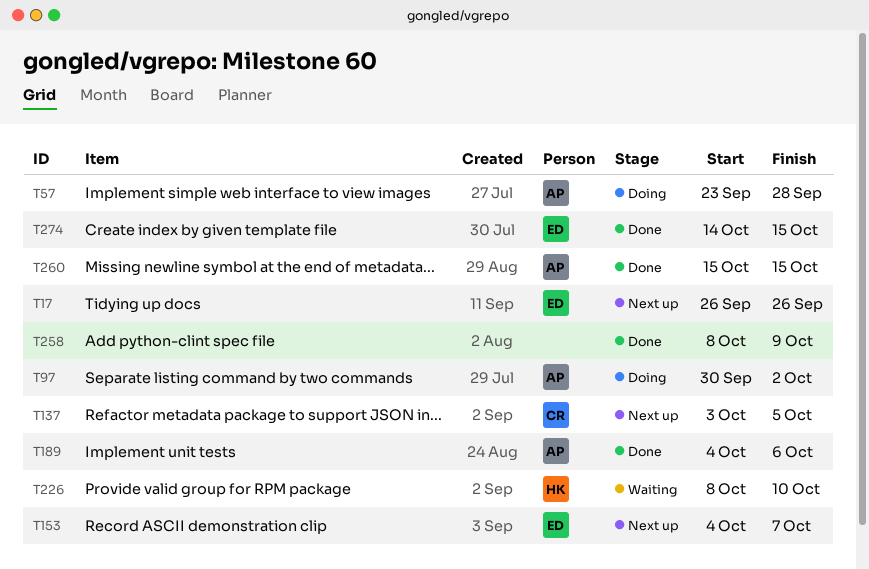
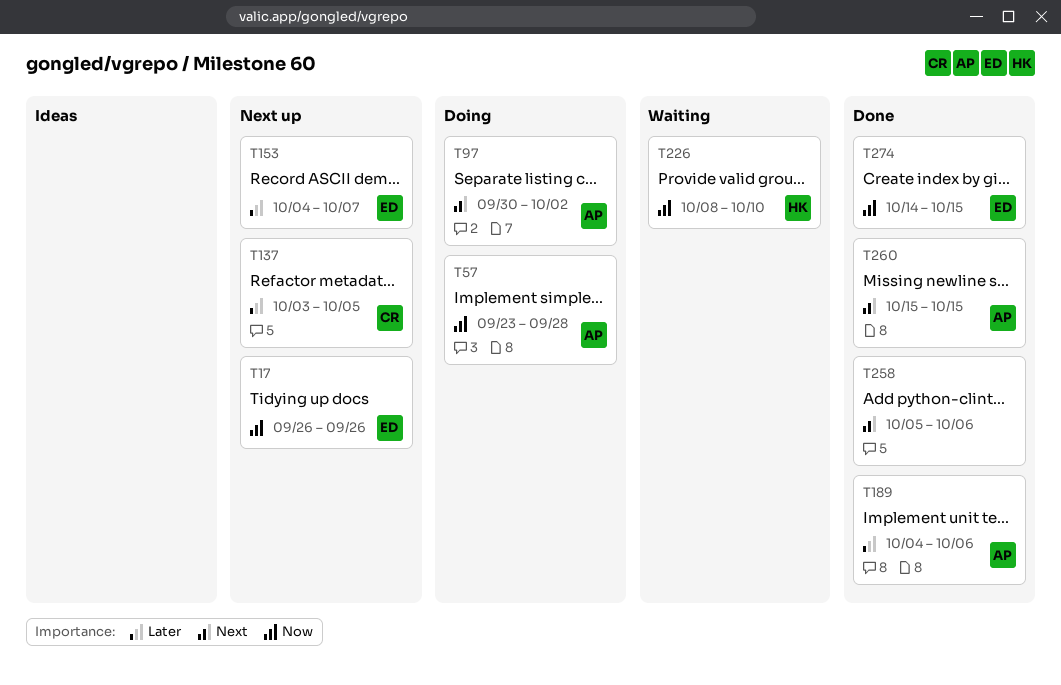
T258, start: Oct 8 -> Oct 5
T258, due: Oct 9 -> Oct 6

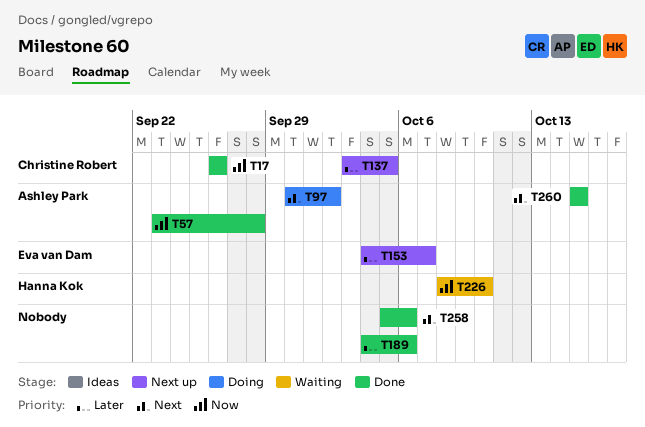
T17, status: Next up -> Done
T17, owner: Eva van Dam -> Christine Robert
T57, status: Doing -> Done
T189, owner: Ashley Park -> none
T274: present -> none

